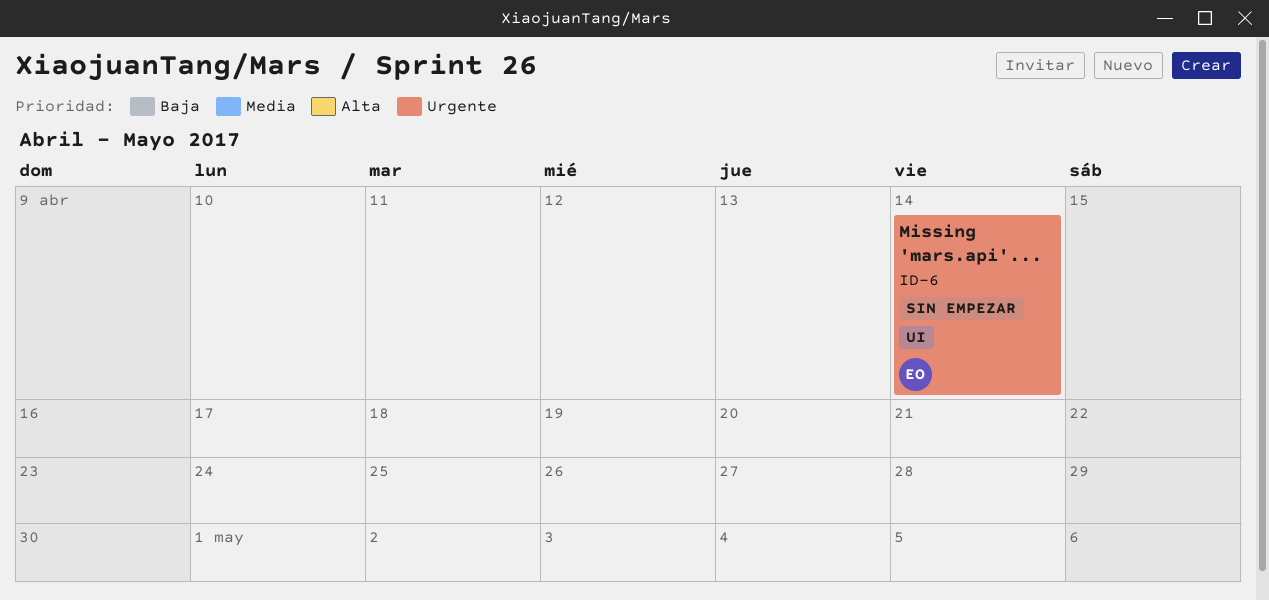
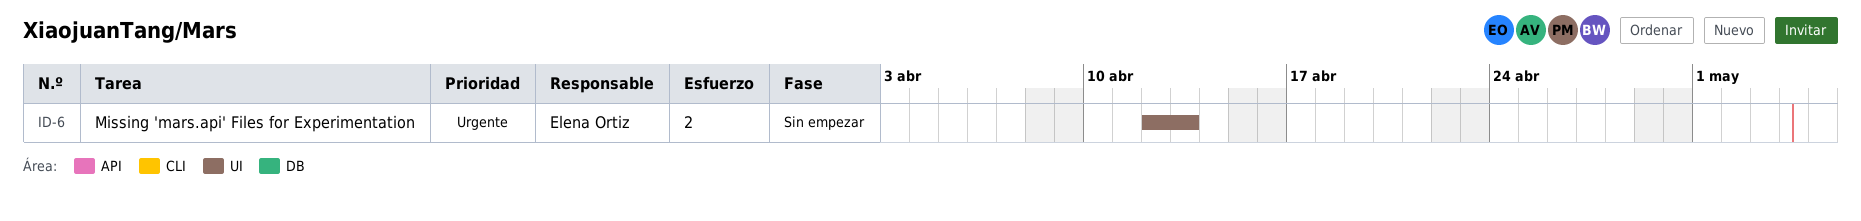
ID-6, due: Apr 14 -> Apr 13

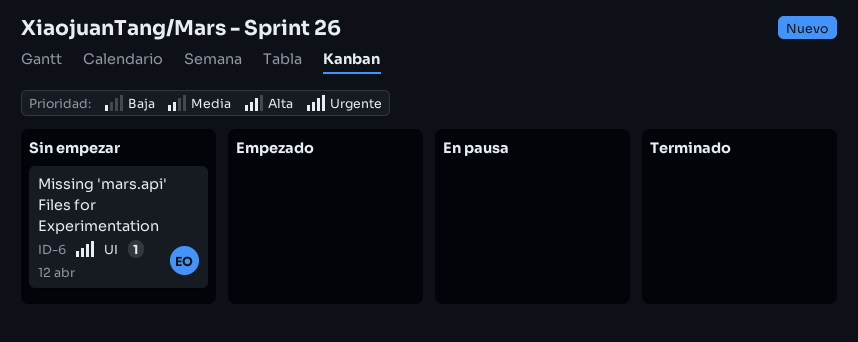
ID-6, estimate: 2 -> 1
ID-6, due: Apr 13 -> Apr 12

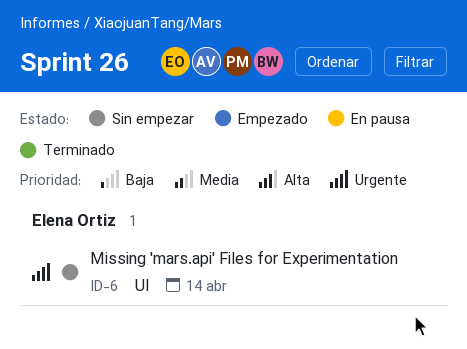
ID-6, due: Apr 12 -> Apr 14

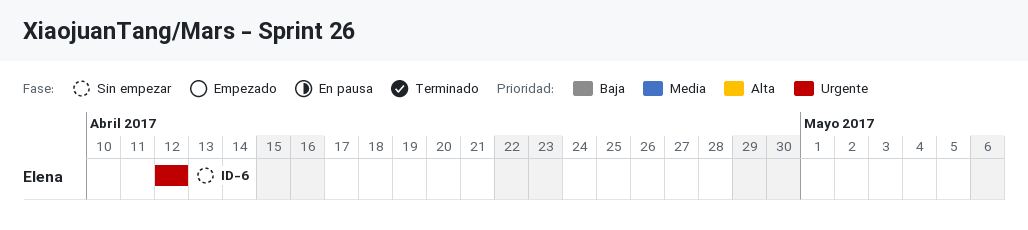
ID-6, due: Apr 14 -> Apr 12

